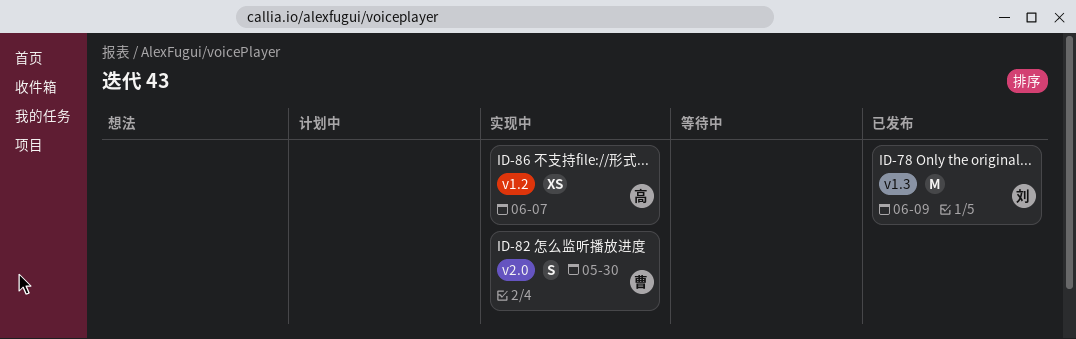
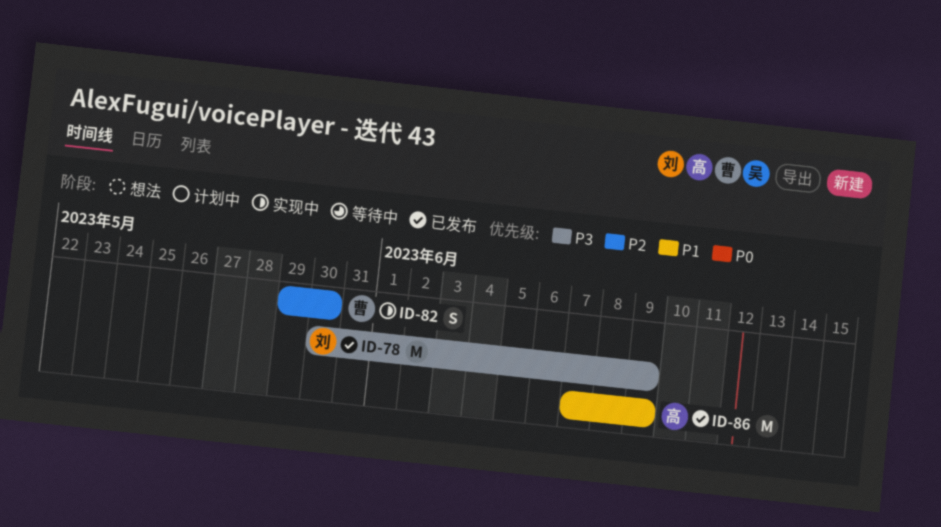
ID-86, status: 实现中 -> 已发布
ID-86, estimate: XS -> M
ID-86, due: Jun 7 -> Jun 9

